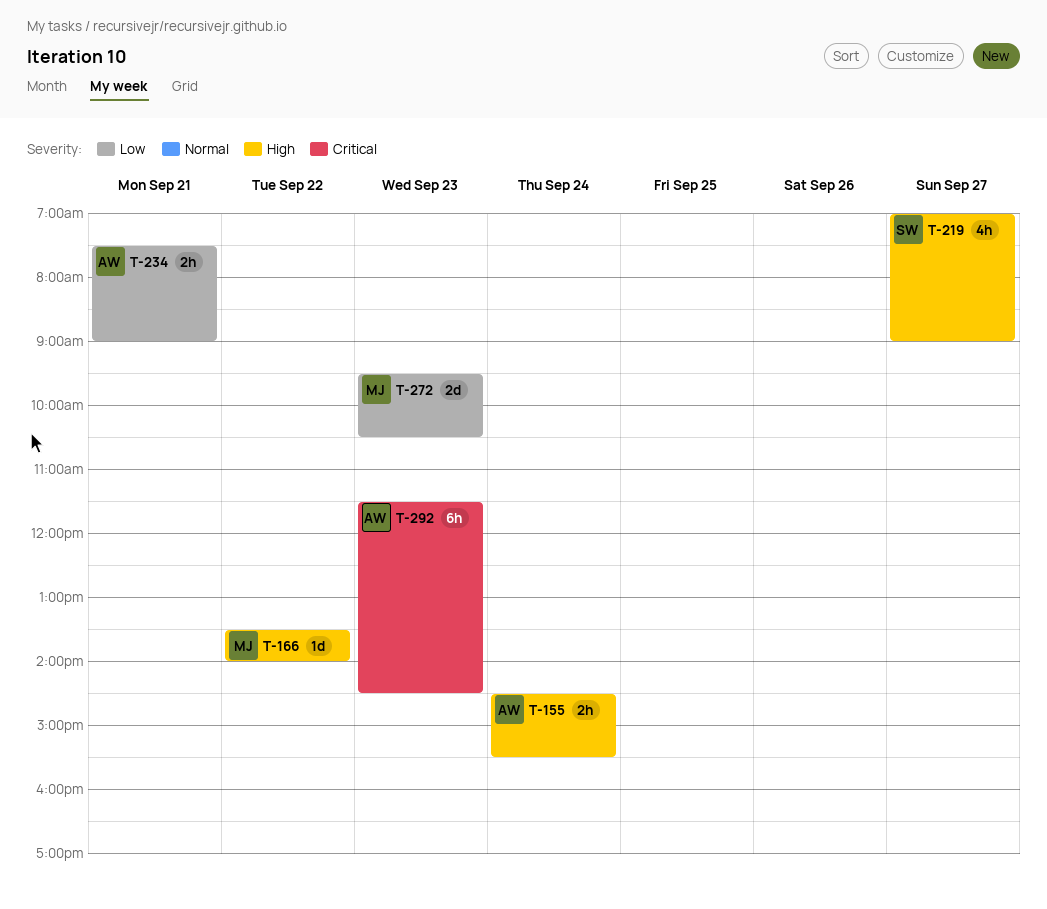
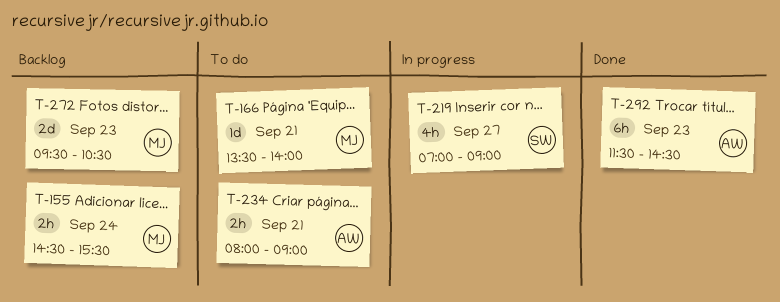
T-155, owner: AW -> MJ
T-166, day: Sep 22 -> Sep 21
T-234, begins: 07:30 -> 08:00

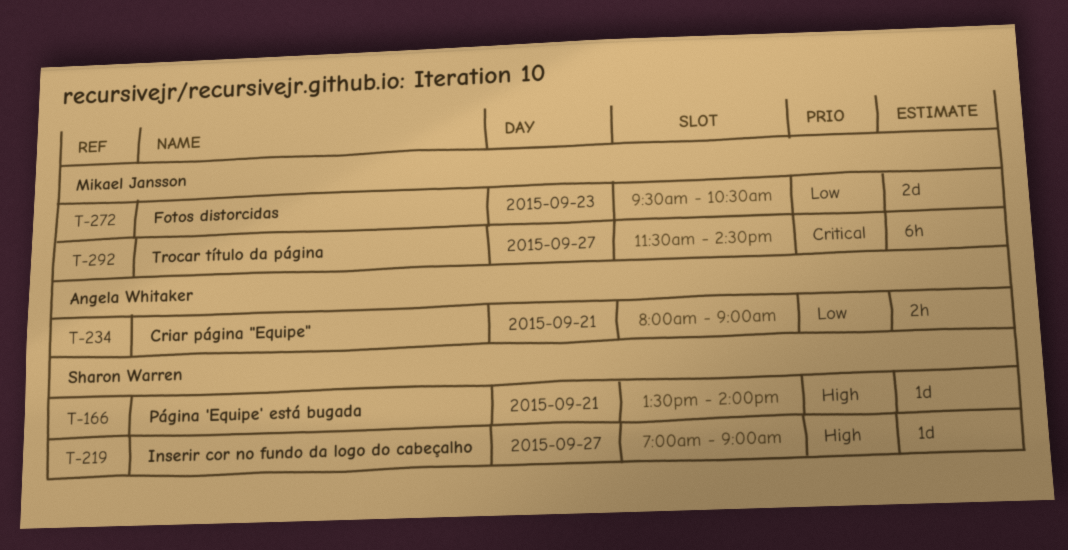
T-155: present -> none
T-166, owner: Mikael Jansson -> Sharon Warren
T-219, estimate: 4h -> 1d
T-292, owner: Angela Whitaker -> Mikael Jansson
T-292, day: Sep 23 -> Sep 27

